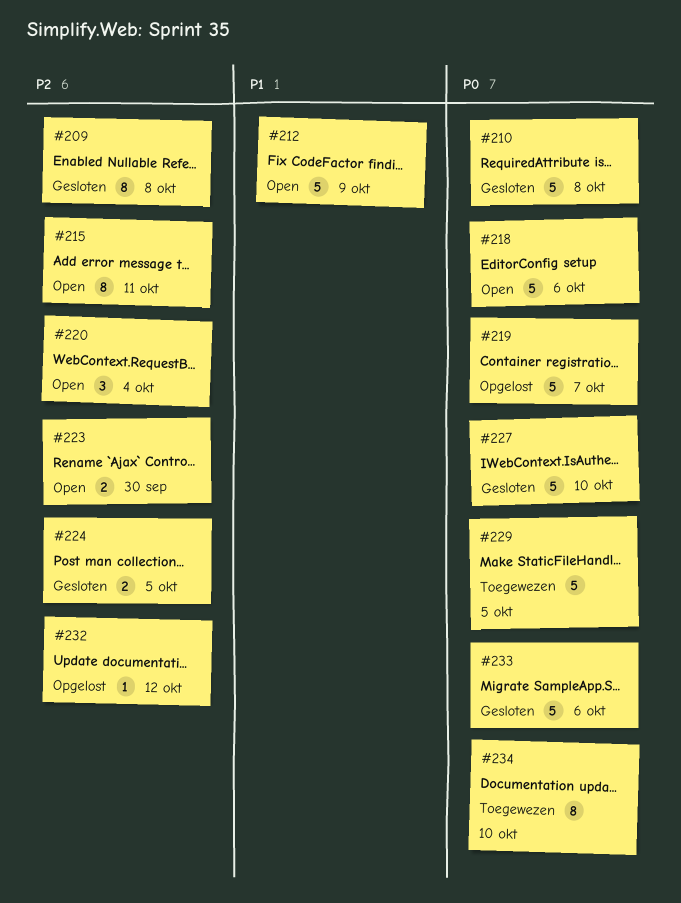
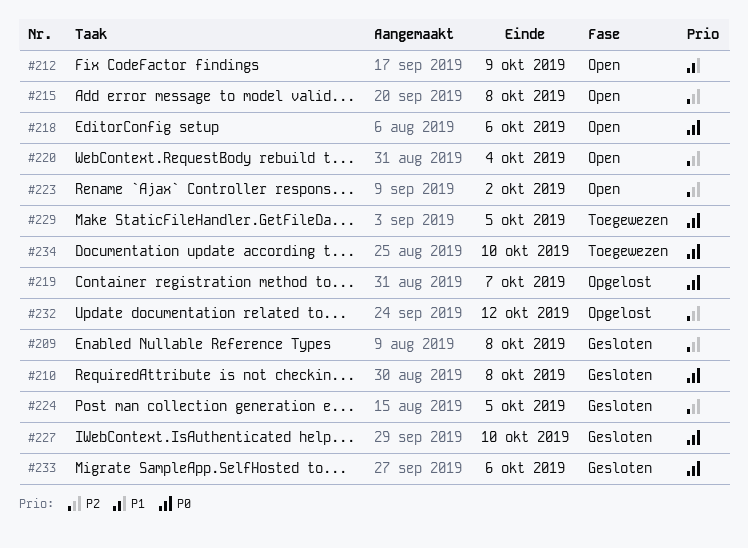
#215, due: Oct 11 -> Oct 8
#223, due: Sep 30 -> Oct 2

